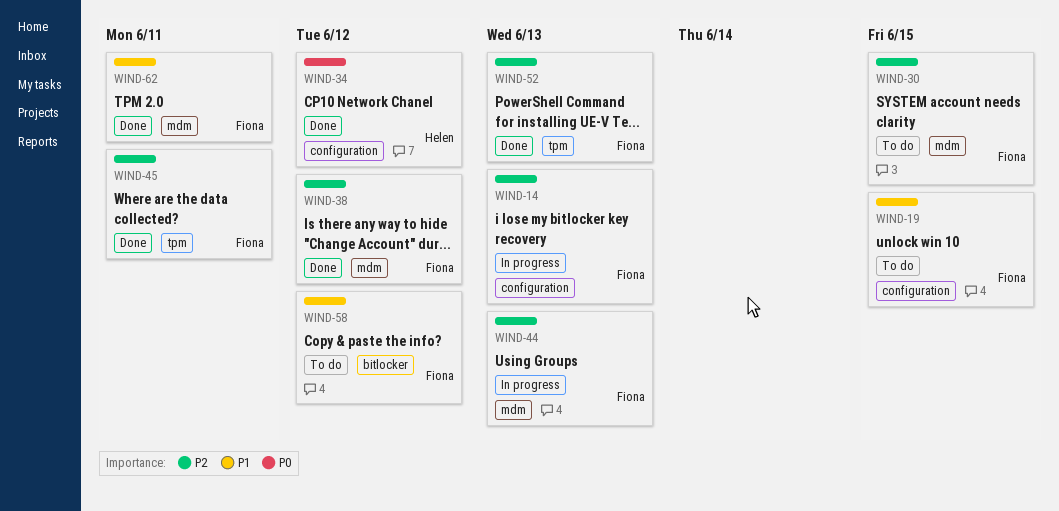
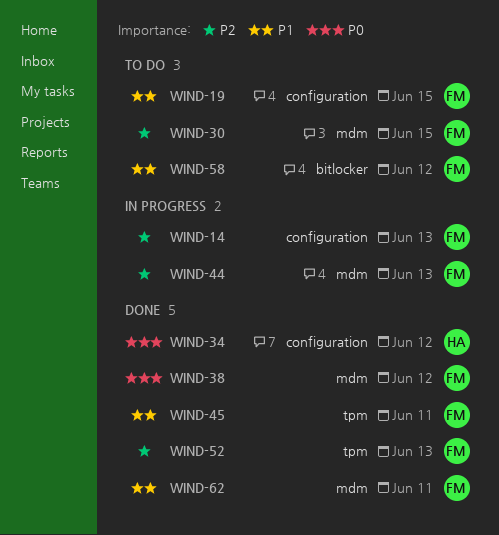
WIND-38, priority: P2 -> P0
WIND-45, priority: P2 -> P1

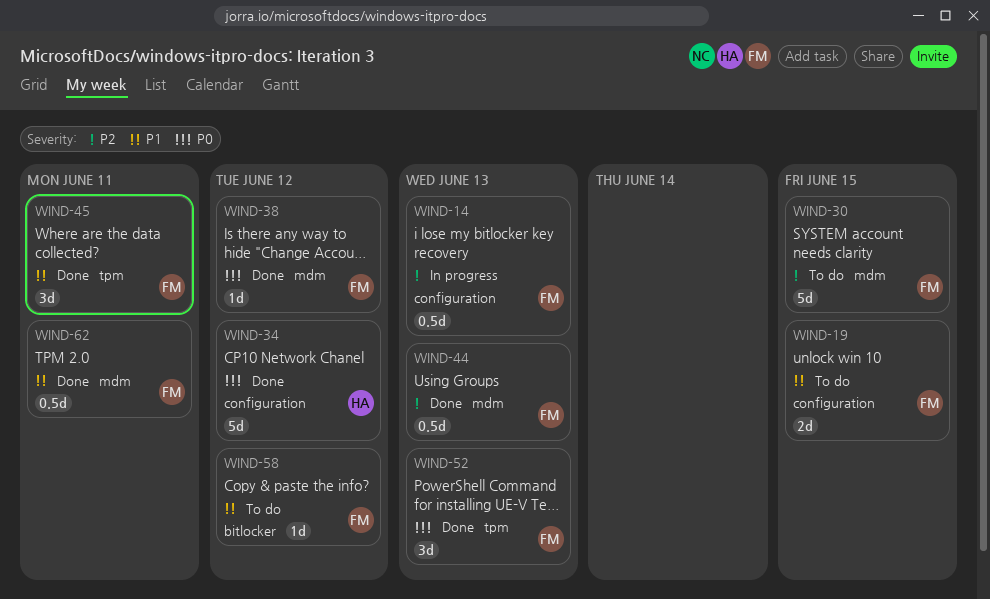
WIND-44, status: In progress -> Done
WIND-52, priority: P2 -> P0

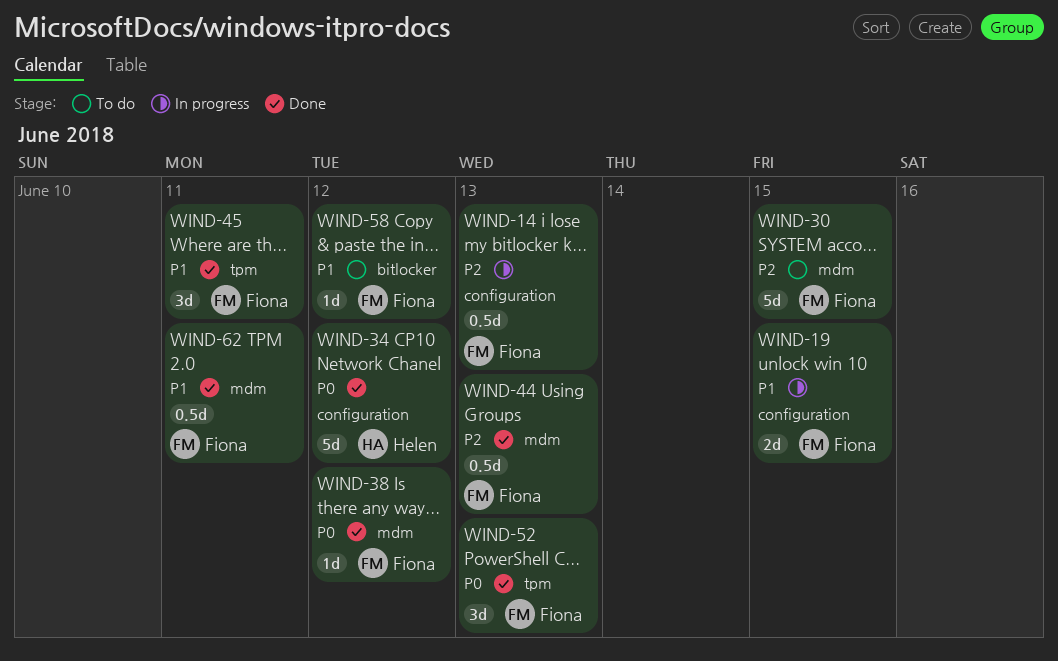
WIND-19, status: To do -> In progress

